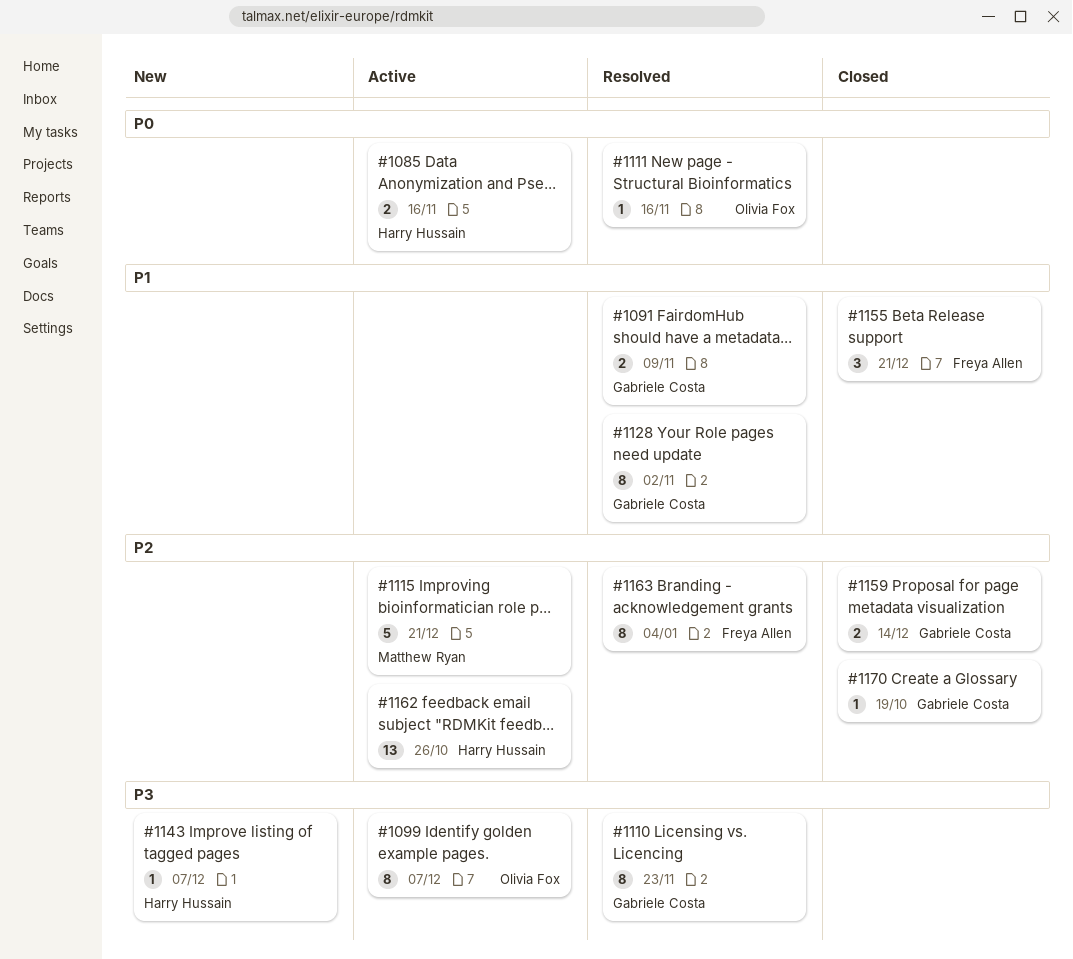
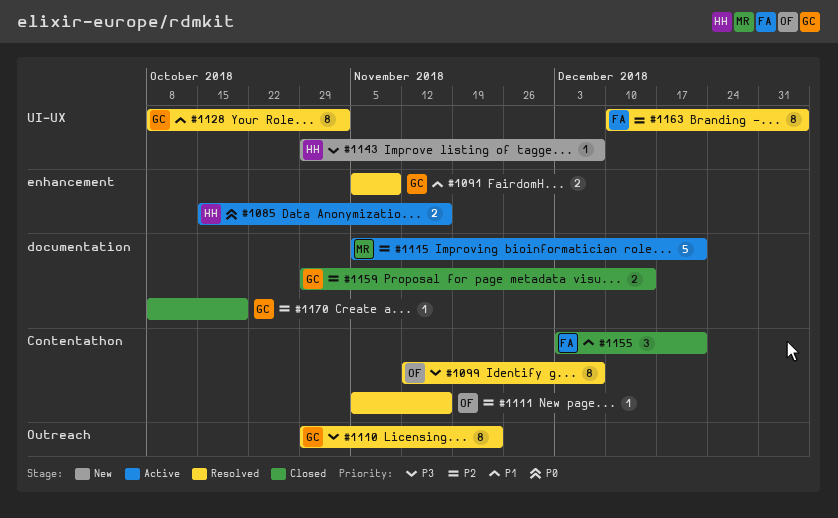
#1099, status: Active -> Resolved
#1111, priority: P0 -> P2
#1162: present -> none

